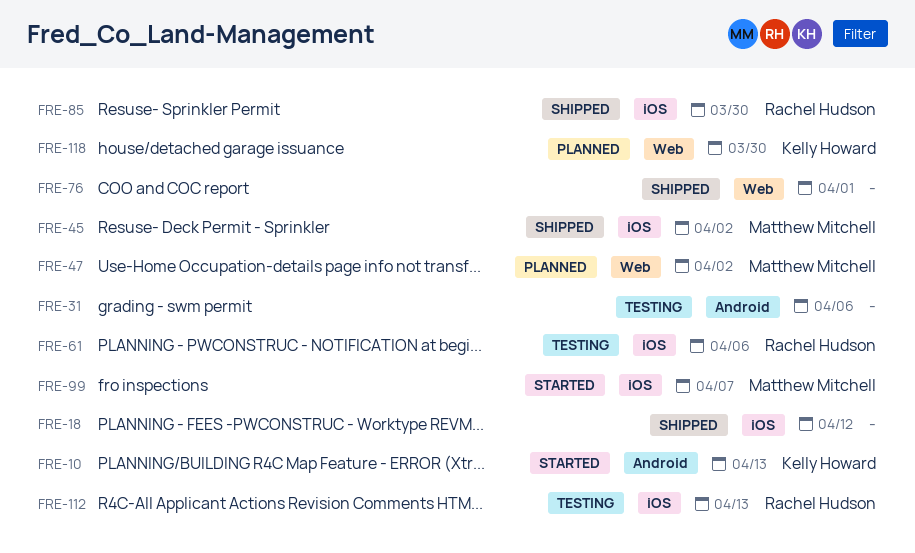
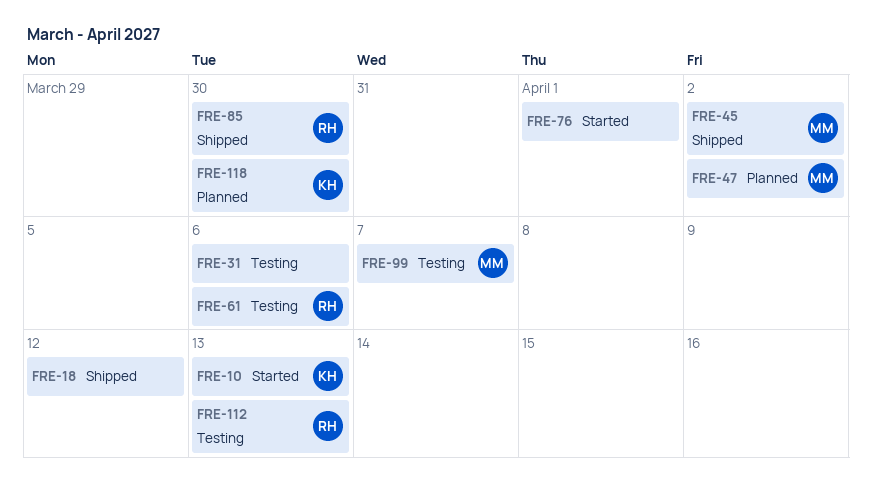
FRE-76, status: Shipped -> Started
FRE-99, status: Started -> Testing

